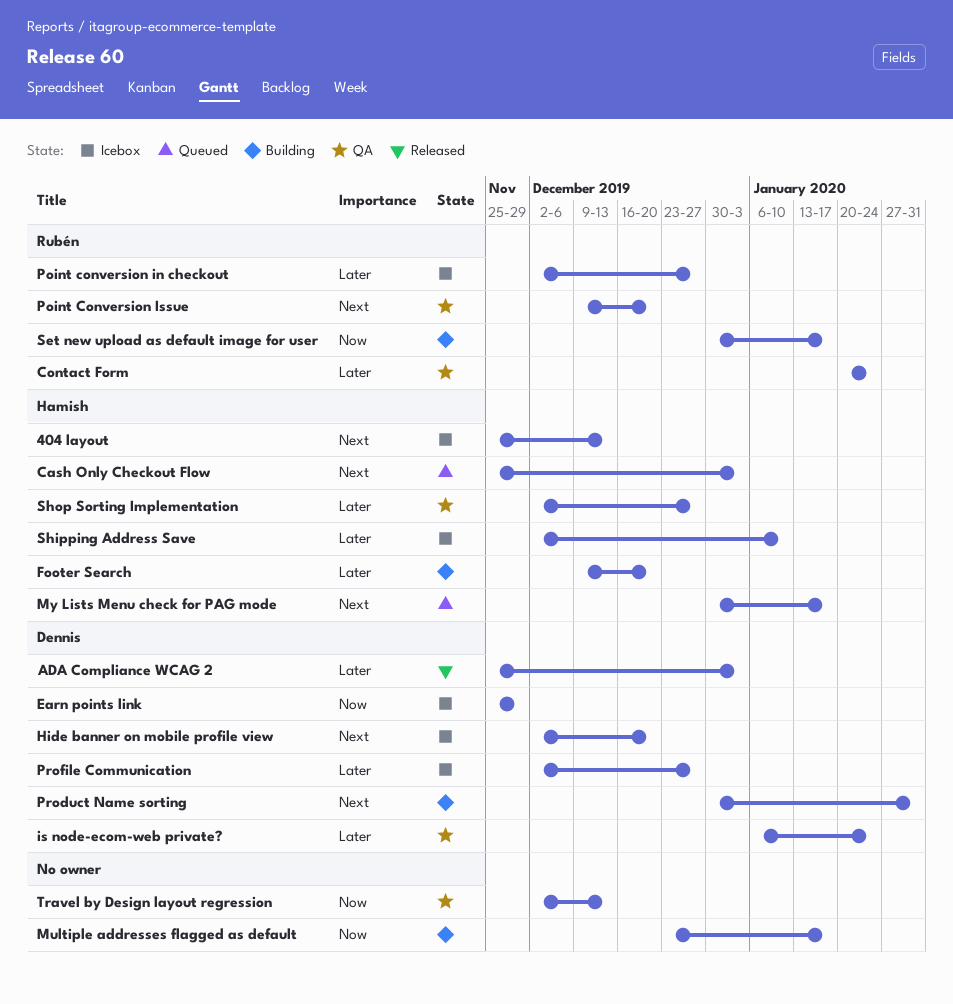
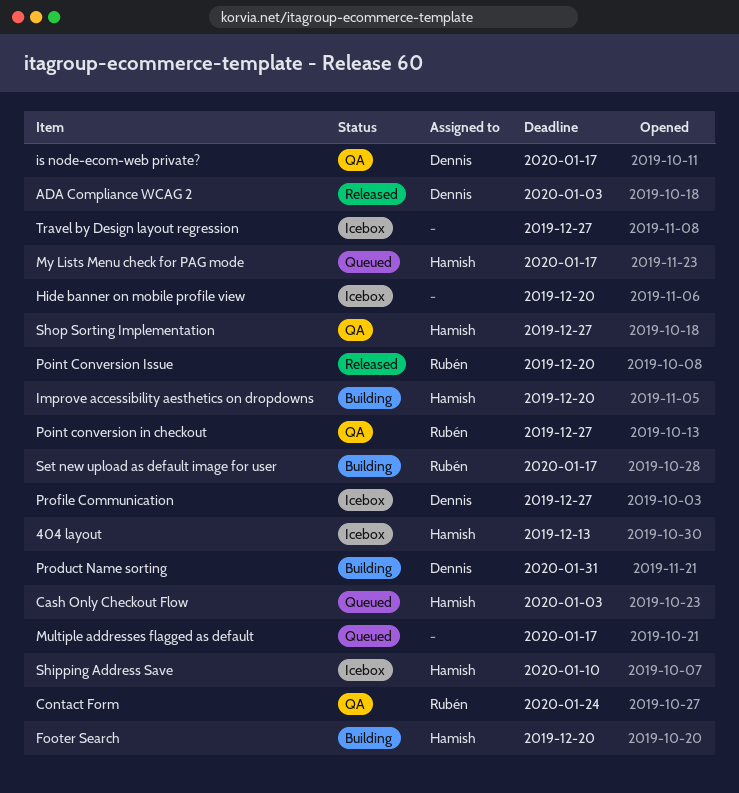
Earn points link: present -> none
Hide banner on mobile profile view, owner: Dennis -> none
Improve accessibility aesthetics on dropdowns: none -> present
is node-ecom-web private?, due: Jan 24 -> Jan 17
Multiple addresses flagged as default, status: Building -> Queued
Point conversion in checkout, status: Icebox -> QA
Point Conversion Issue, status: QA -> Released
Travel by Design layout regression, status: QA -> Icebox
Travel by Design layout regression, due: Dec 13 -> Dec 27

